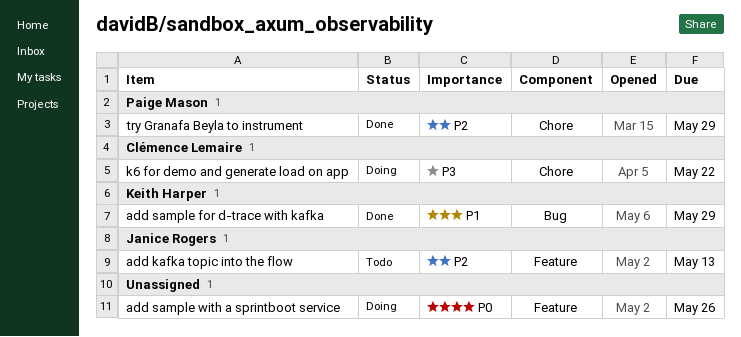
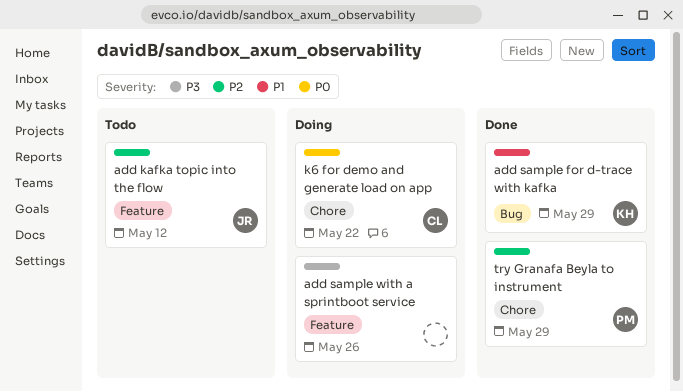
add kafka topic into the flow, due: May 13 -> May 12
add sample with a sprintboot service, priority: P0 -> P3
k6 for demo and generate load on app, priority: P3 -> P0

